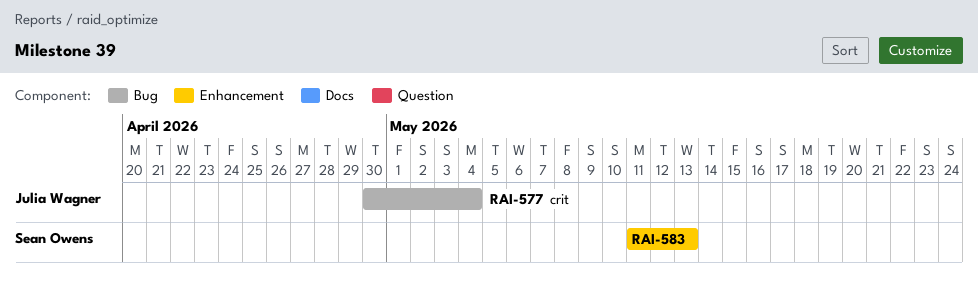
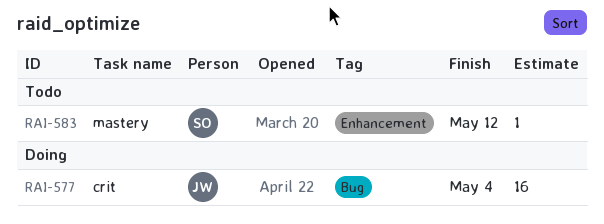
RAI-583, due: May 13 -> May 12

